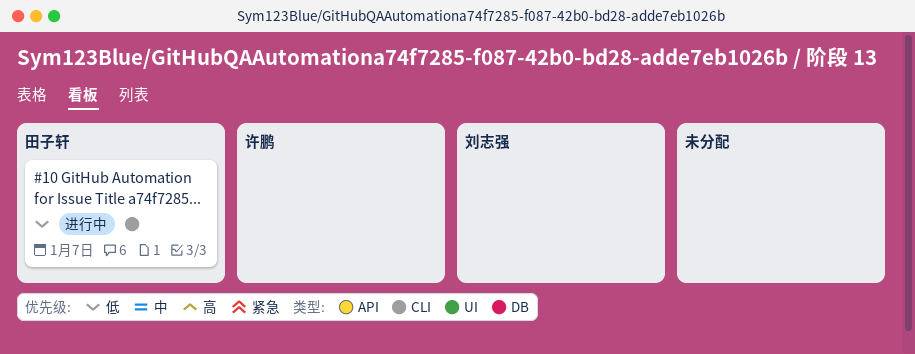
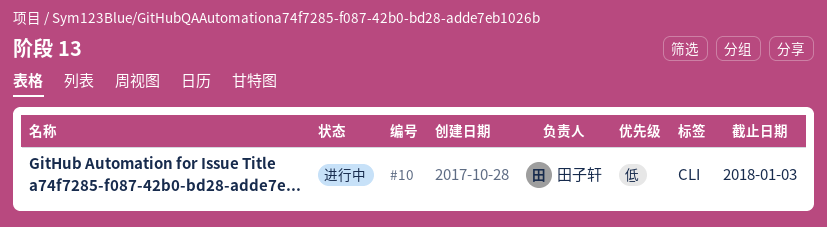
#10, due: Jan 7 -> Jan 3

